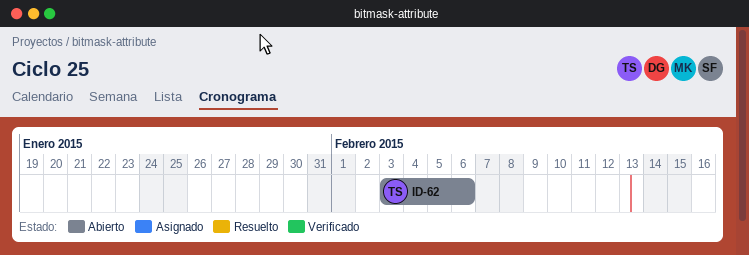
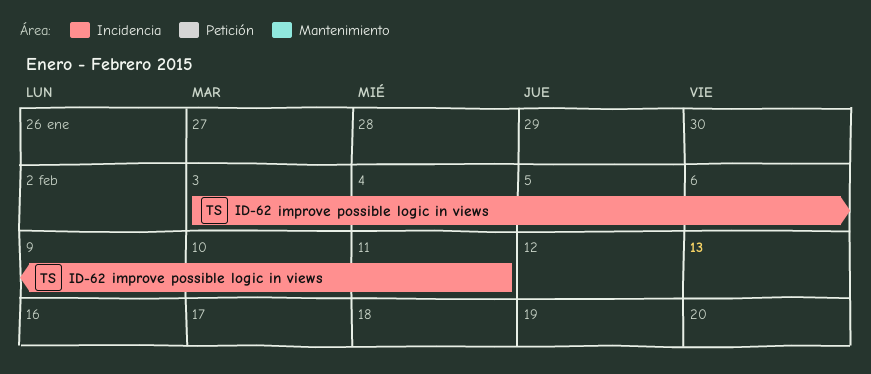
ID-62, due: Feb 6 -> Feb 11

